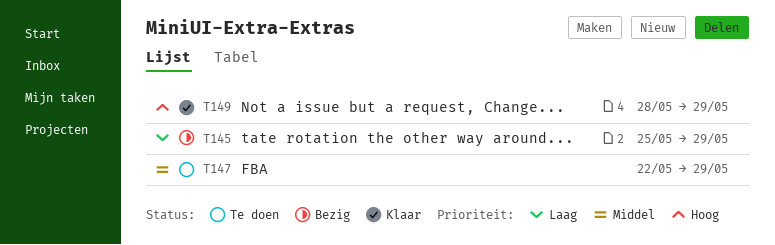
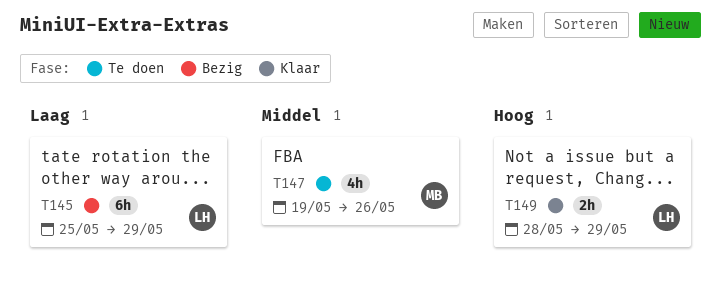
T147, start: May 22 -> May 19
T147, due: May 29 -> May 26

